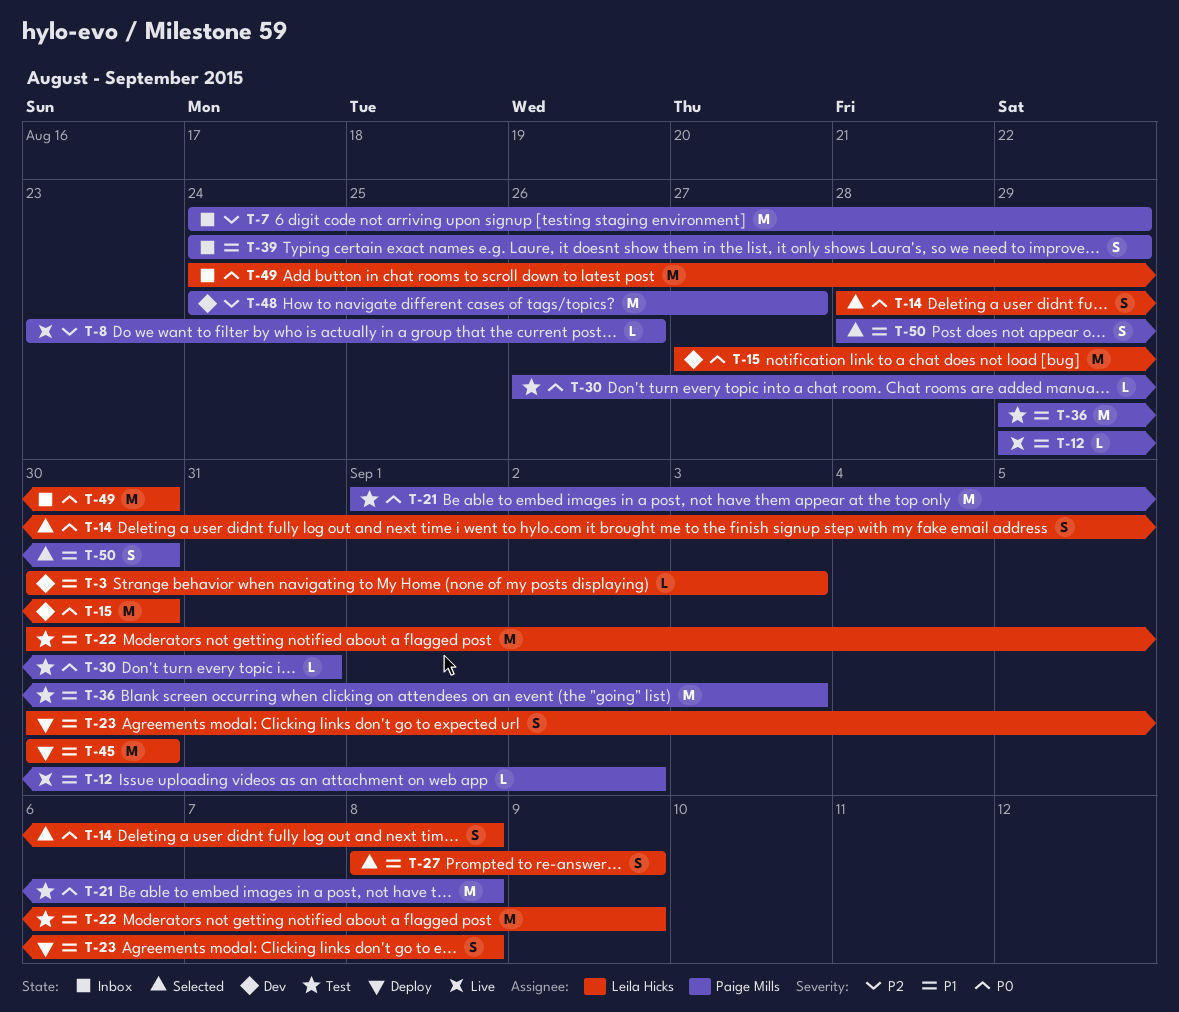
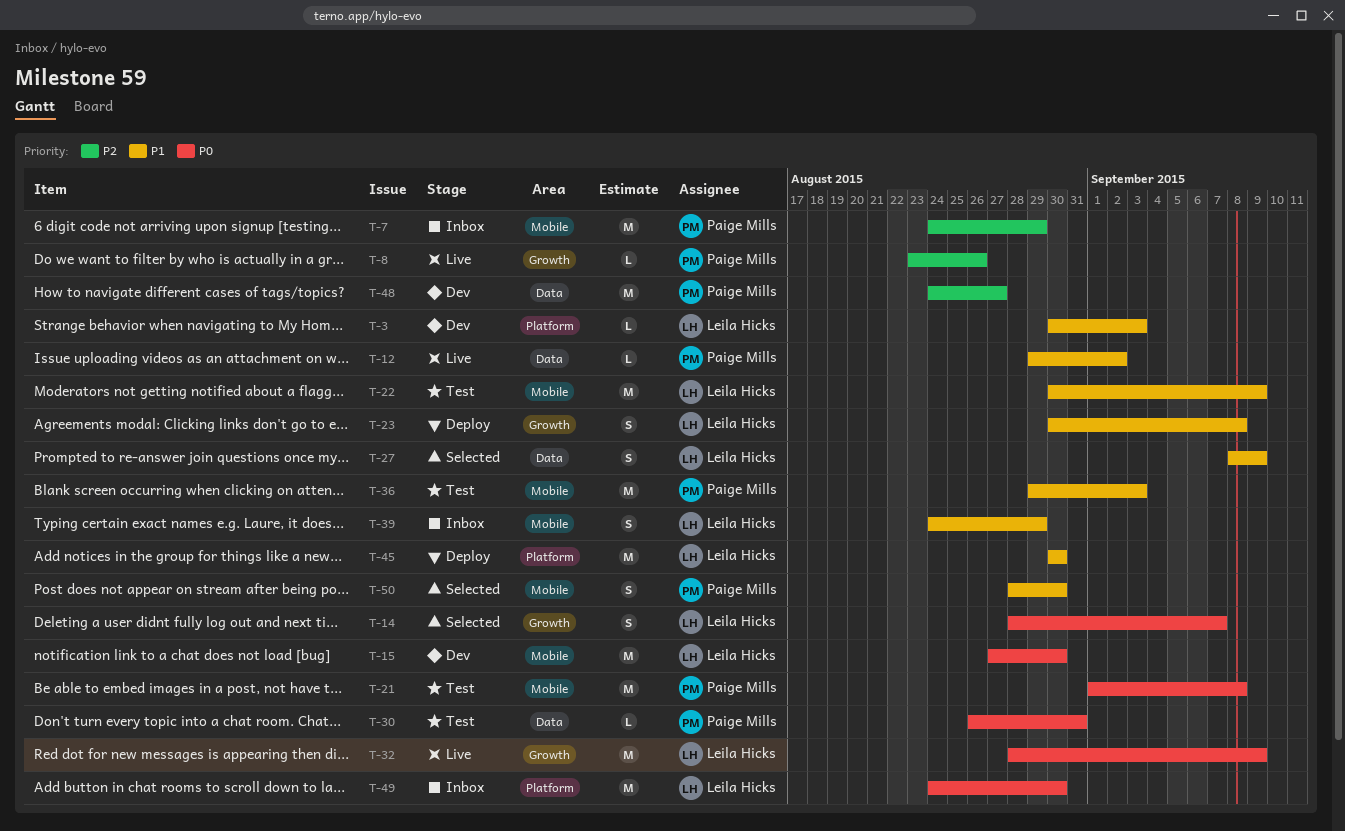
T-14, due: Sep 8 -> Sep 7
T-32: none -> present
T-39, owner: Paige Mills -> Leila Hicks

